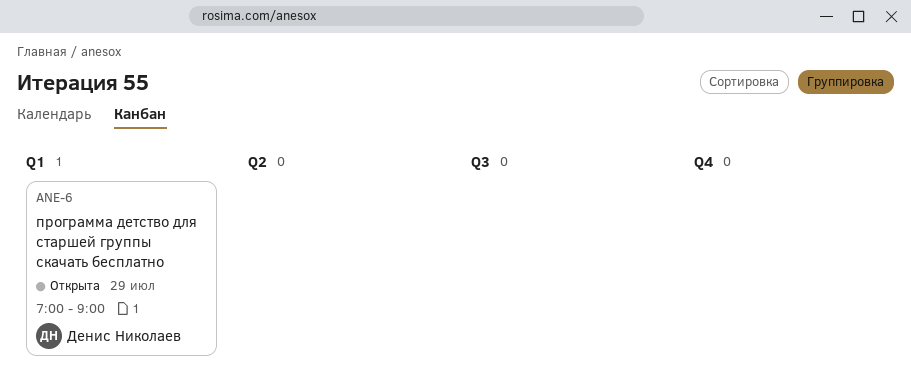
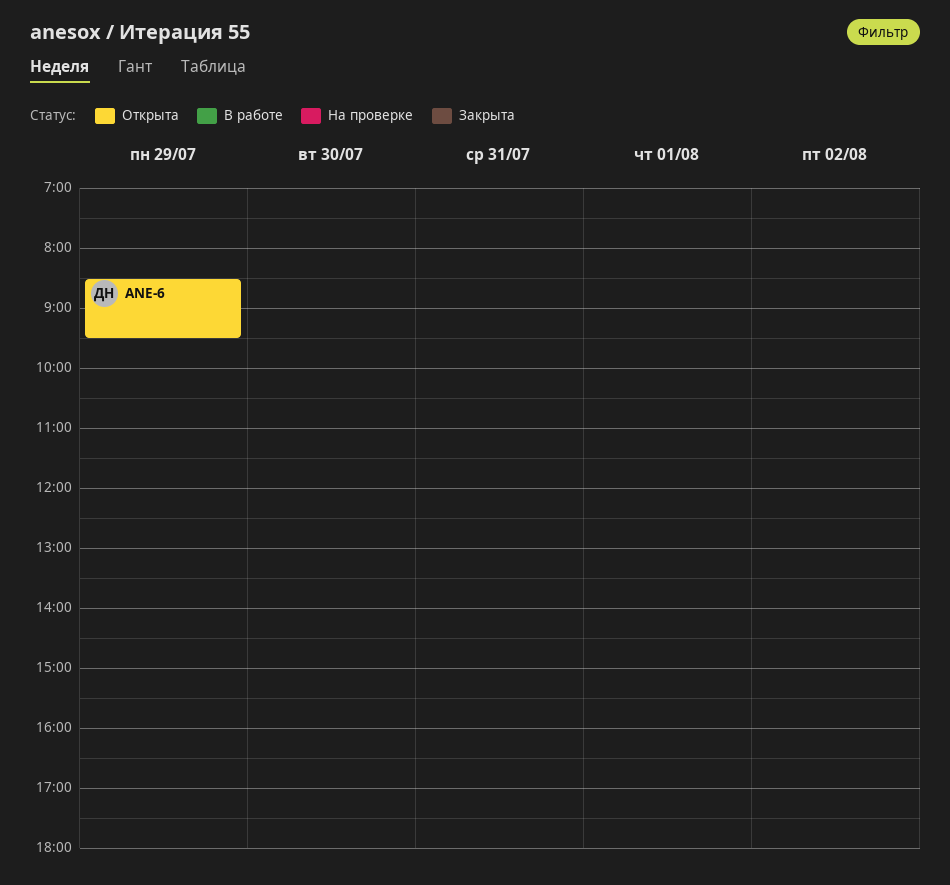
ANE-6, begins: 07:00 -> 08:30
ANE-6, ends: 09:00 -> 09:30

